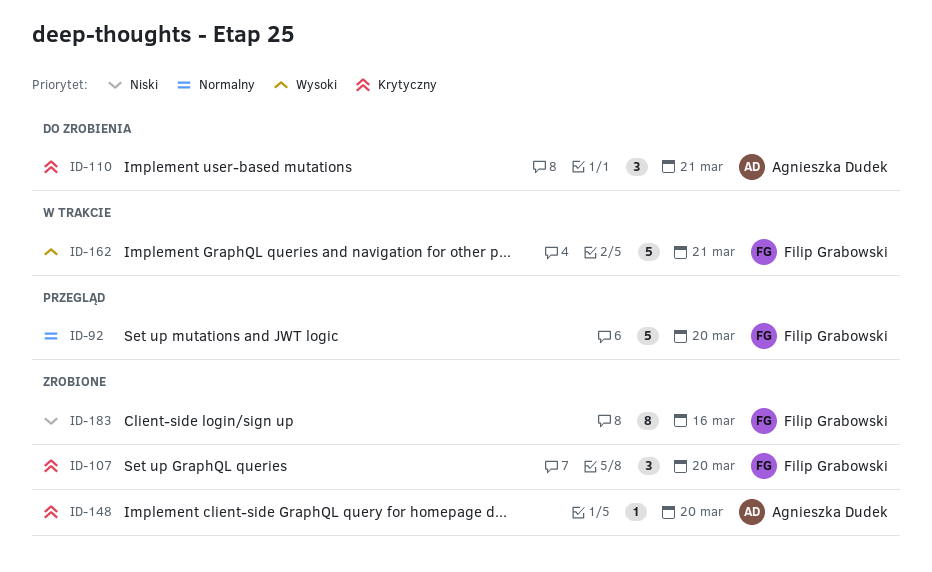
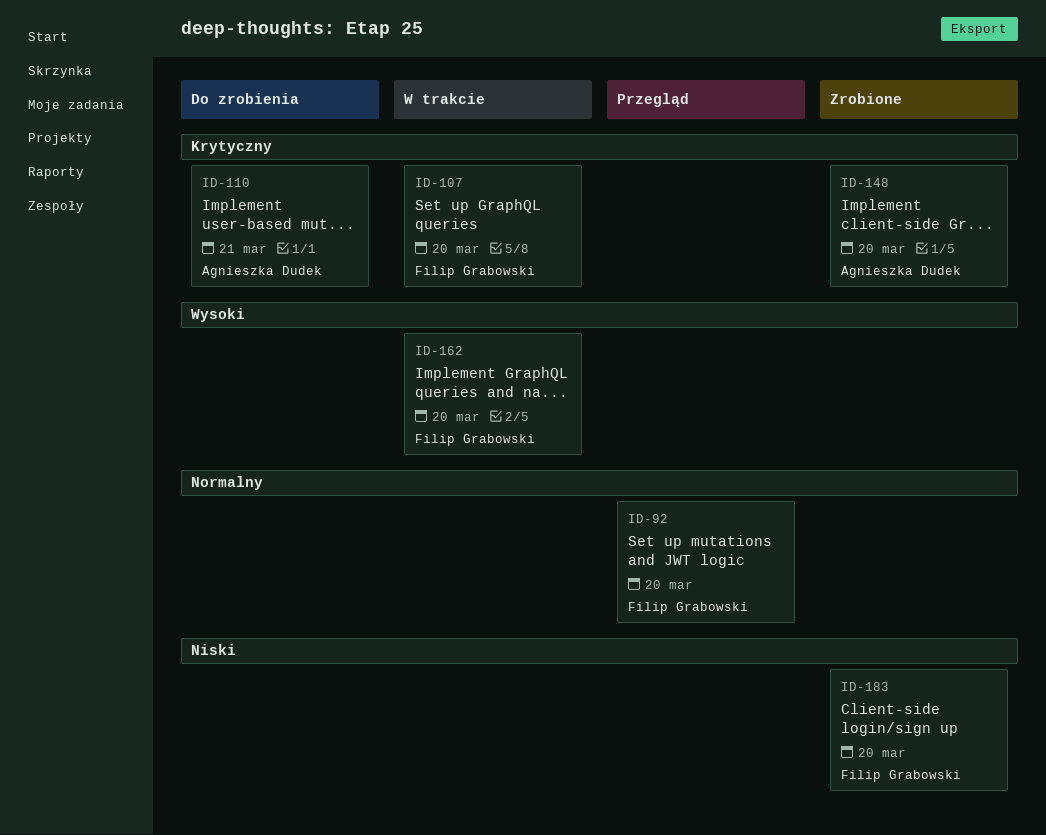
ID-107, status: Zrobione -> W trakcie
ID-162, due: Mar 21 -> Mar 20
ID-183, due: Mar 16 -> Mar 20

